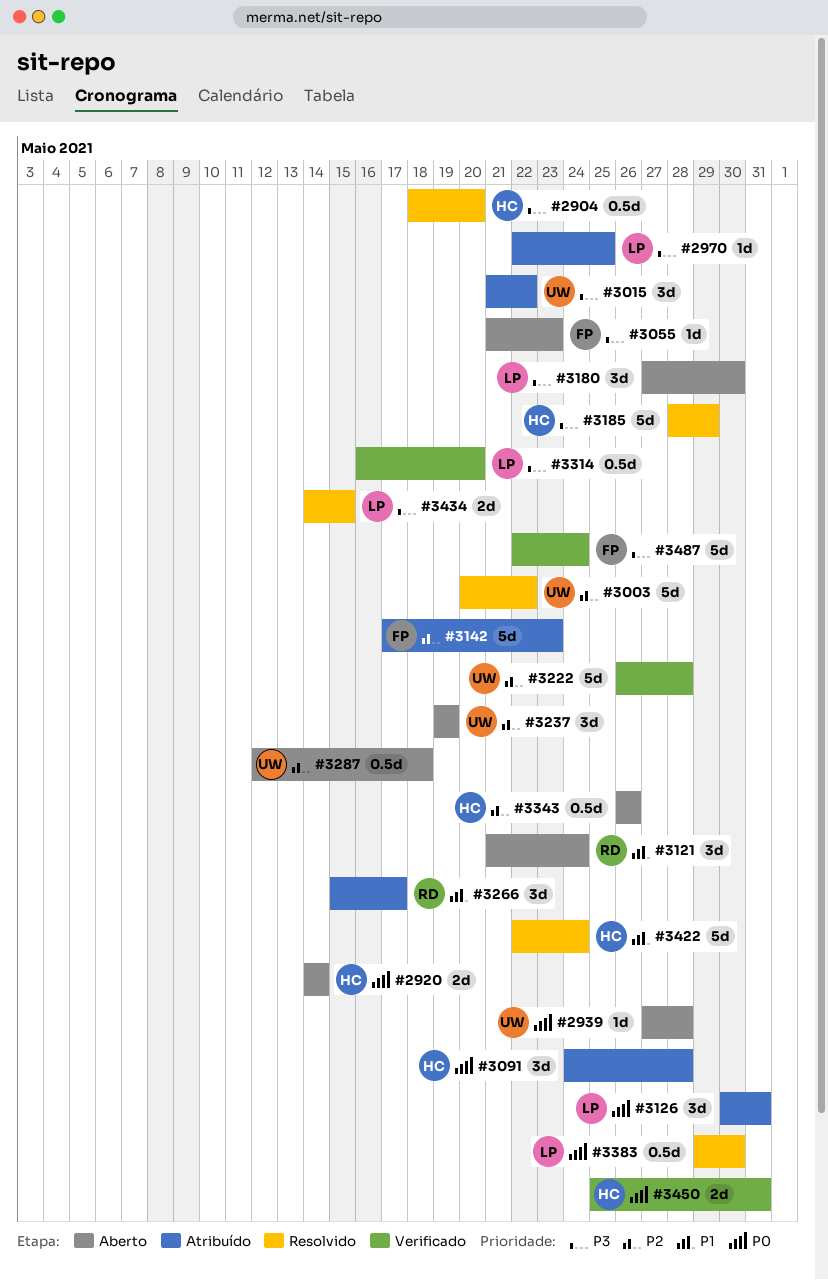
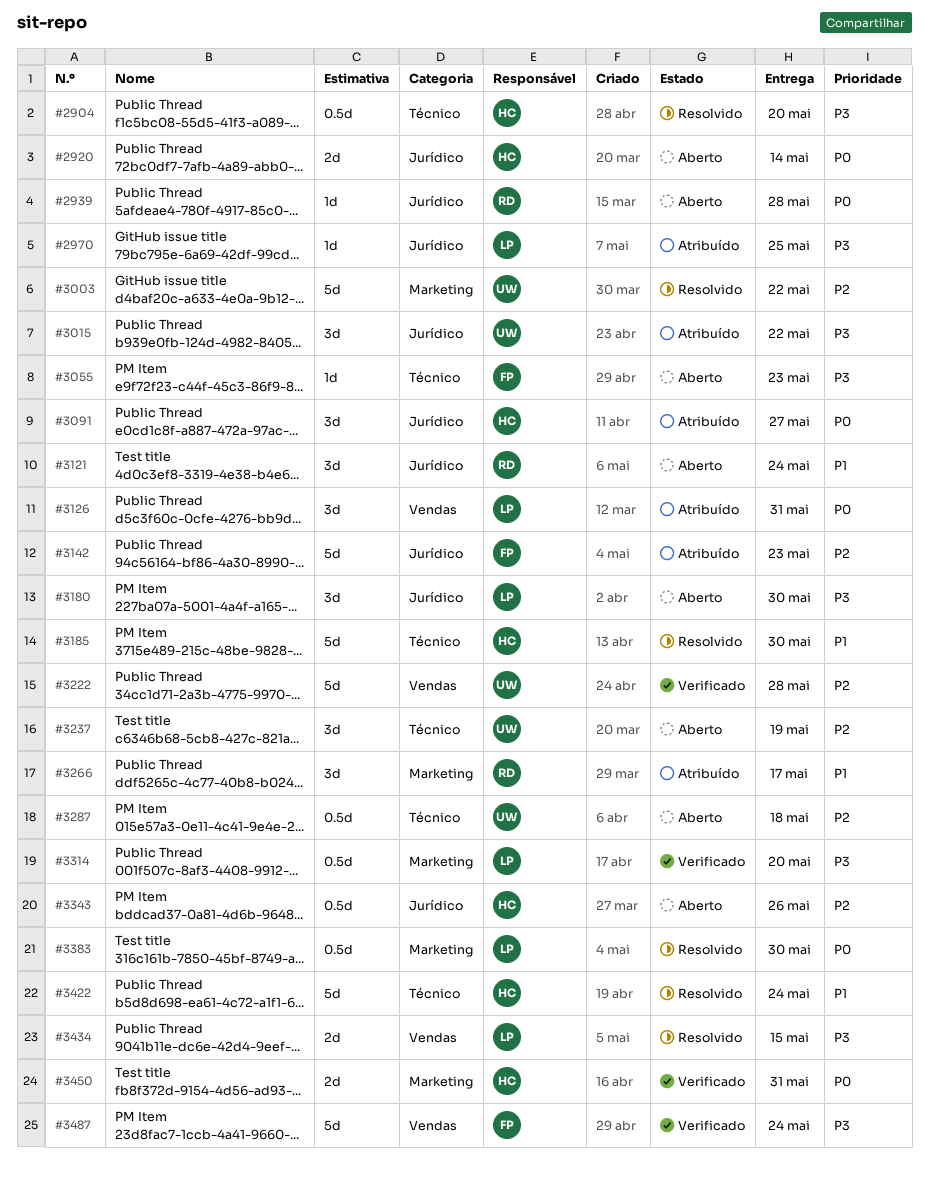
#2939, owner: UW -> RD
#3091, due: May 28 -> May 27
#3185, priority: P3 -> P1
#3185, due: May 29 -> May 30

